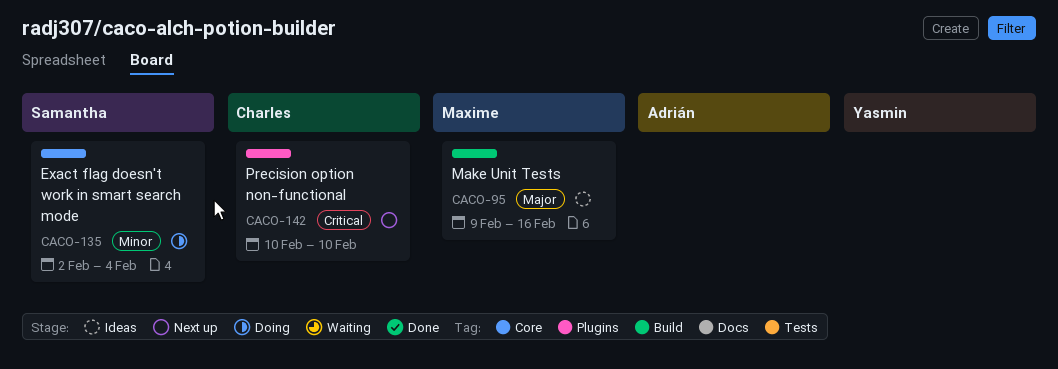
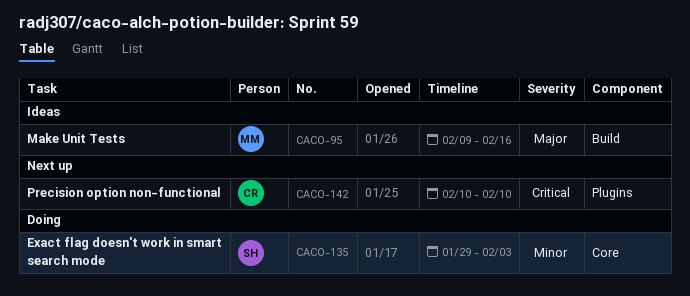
CACO-135, start: Feb 2 -> Jan 29
CACO-135, due: Feb 4 -> Feb 3

